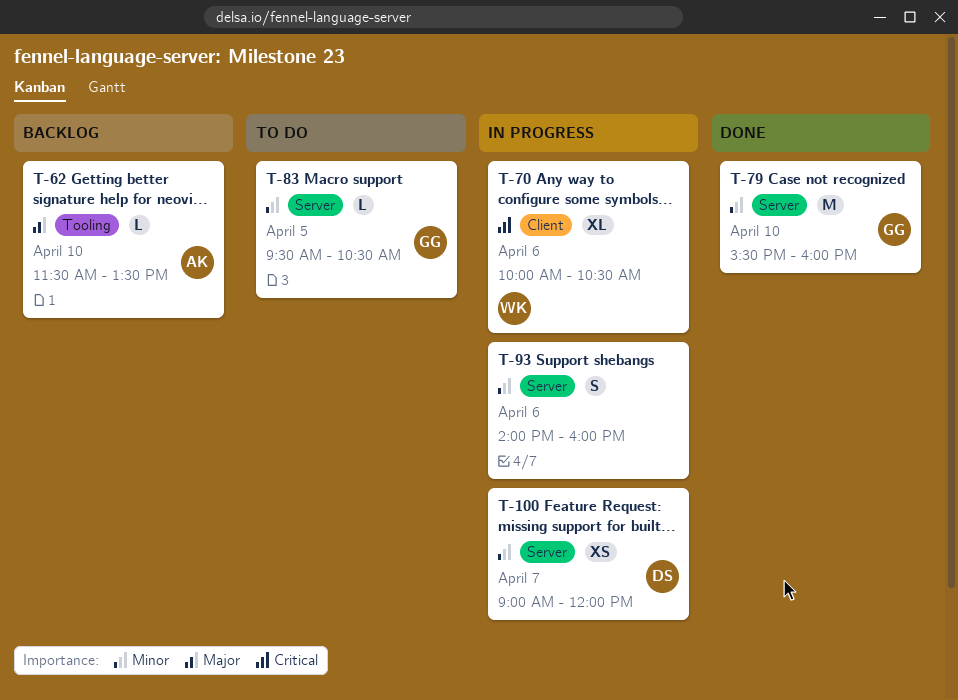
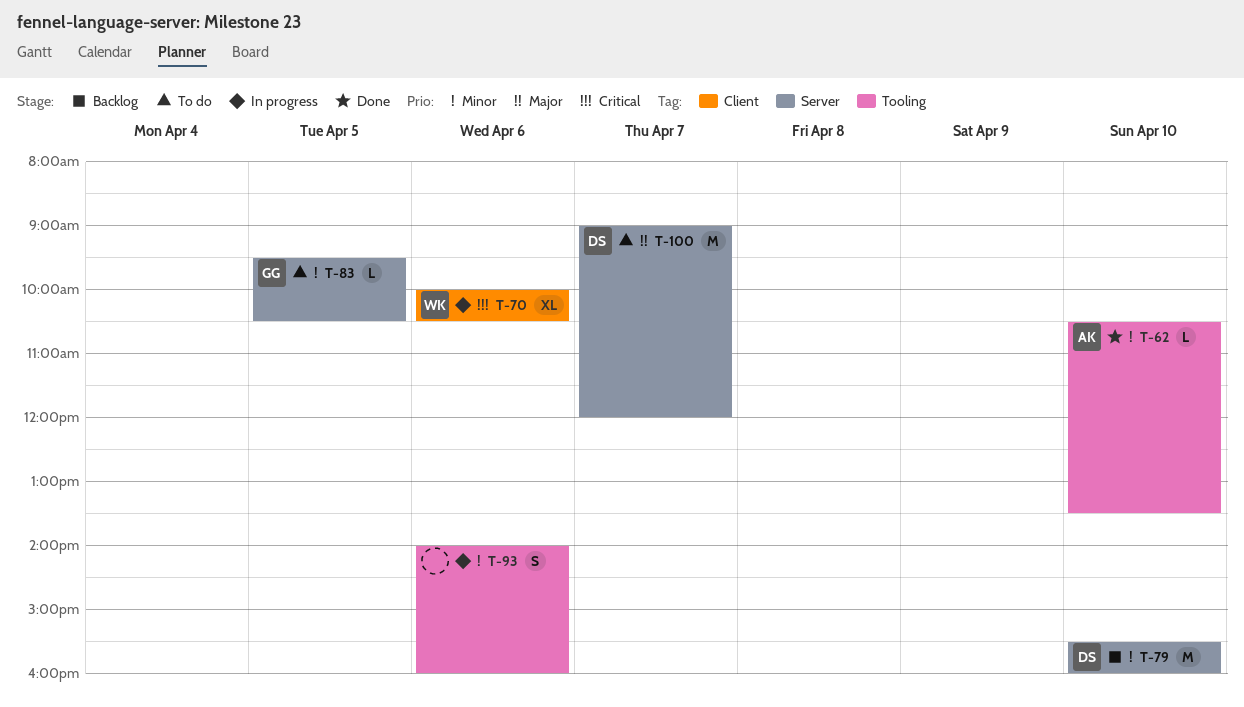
T-62, status: Backlog -> Done
T-62, priority: Major -> Minor
T-62, begins: 11:30 -> 10:30
T-79, status: Done -> Backlog
T-79, owner: GG -> DS
T-93, label: Server -> Tooling
T-100, status: In progress -> To do
T-100, priority: Minor -> Major
T-100, estimate: XS -> M

